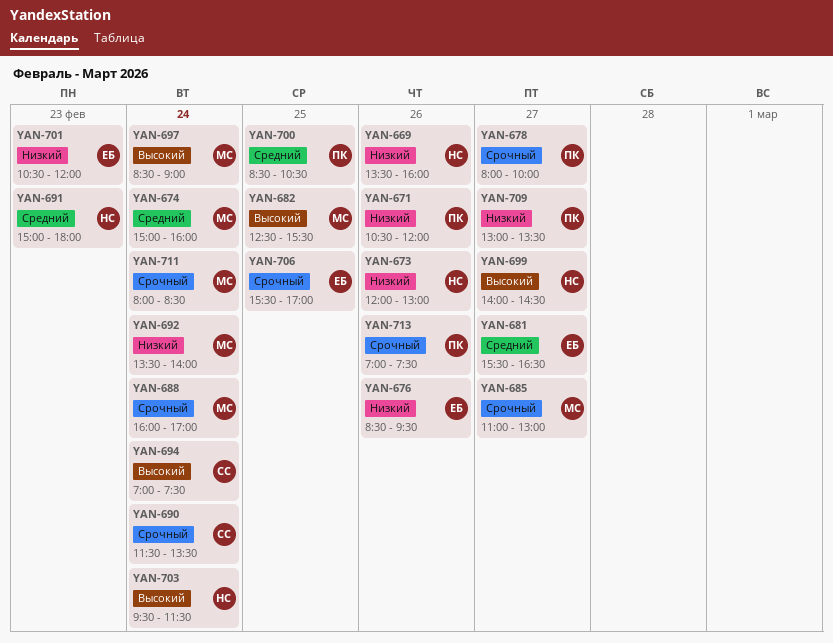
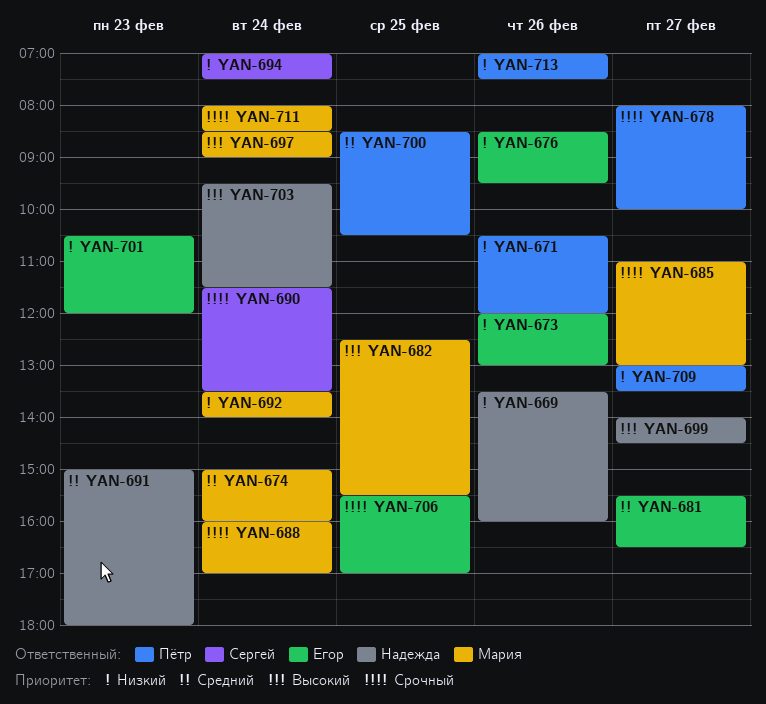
YAN-673, owner: Надежда -> Егор
YAN-694, priority: Высокий -> Низкий
YAN-713, priority: Срочный -> Низкий

